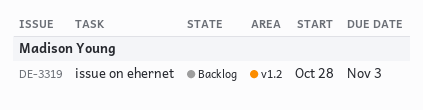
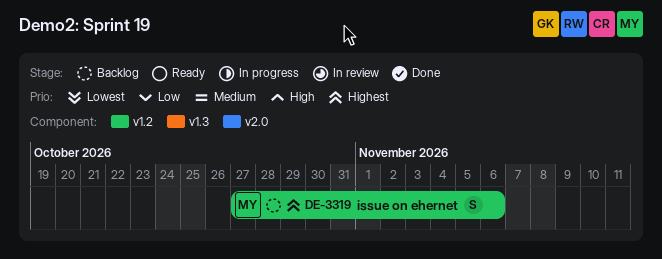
DE-3319, start: Oct 28 -> Oct 27
DE-3319, due: Nov 3 -> Nov 6

